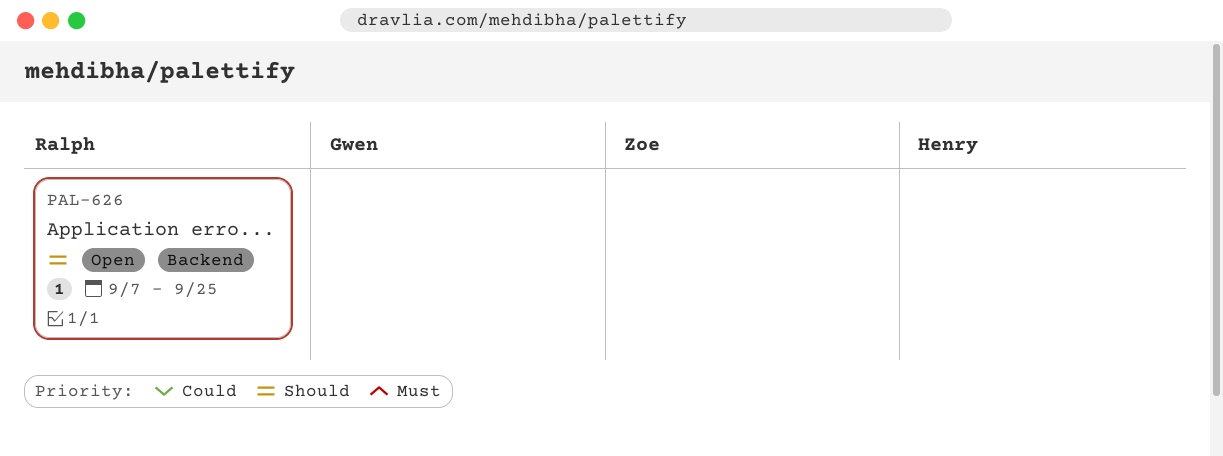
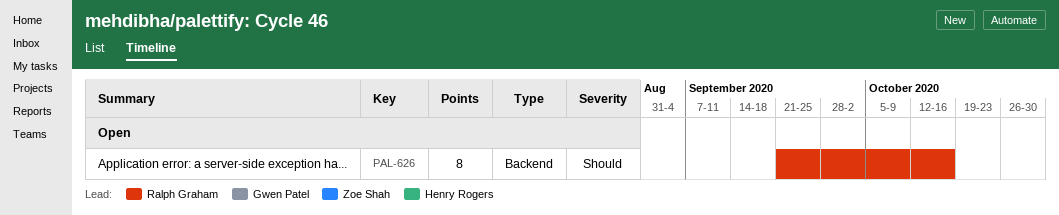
PAL-626, estimate: 1 -> 8
PAL-626, start: Sep 7 -> Sep 21
PAL-626, due: Sep 25 -> Oct 16

